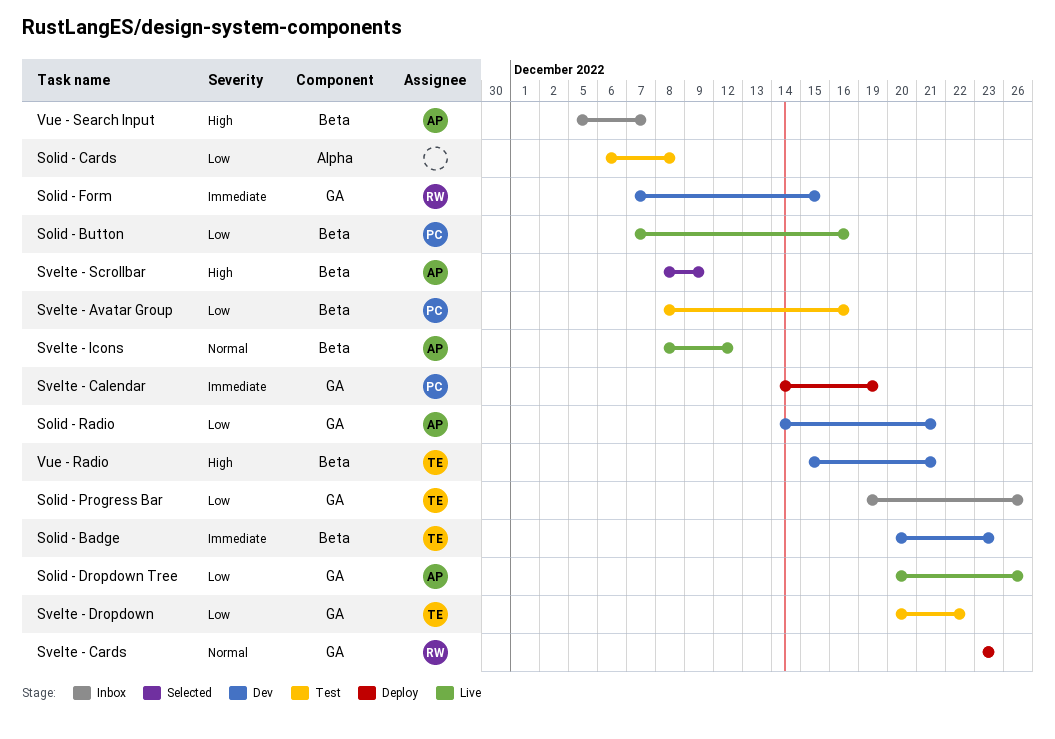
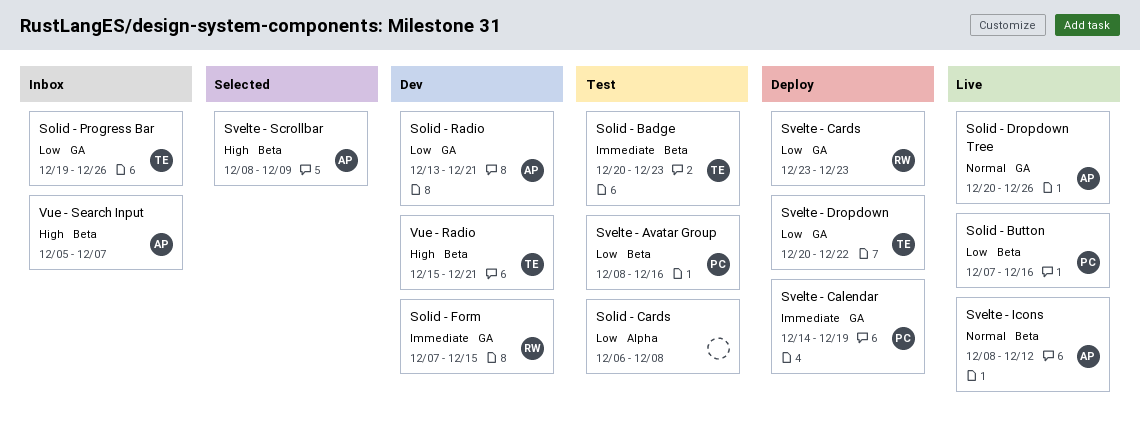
Solid - Badge, status: Dev -> Test
Solid - Dropdown Tree, priority: Low -> Normal
Solid - Radio, start: Dec 14 -> Dec 13
Svelte - Cards, priority: Normal -> Low
Svelte - Dropdown, status: Test -> Deploy

